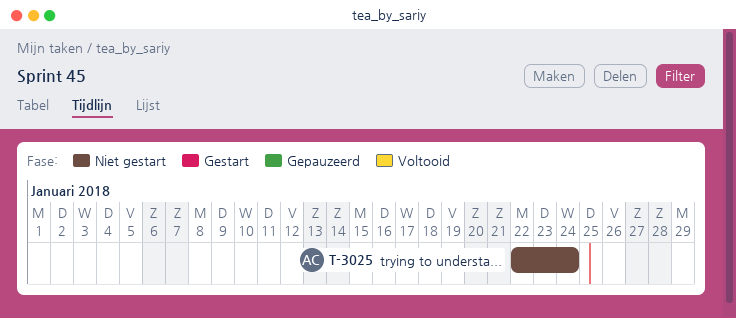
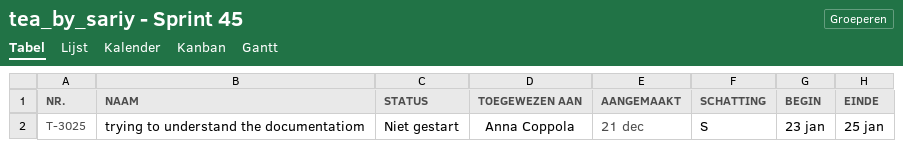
T-3025, start: Jan 22 -> Jan 23
T-3025, due: Jan 24 -> Jan 25

